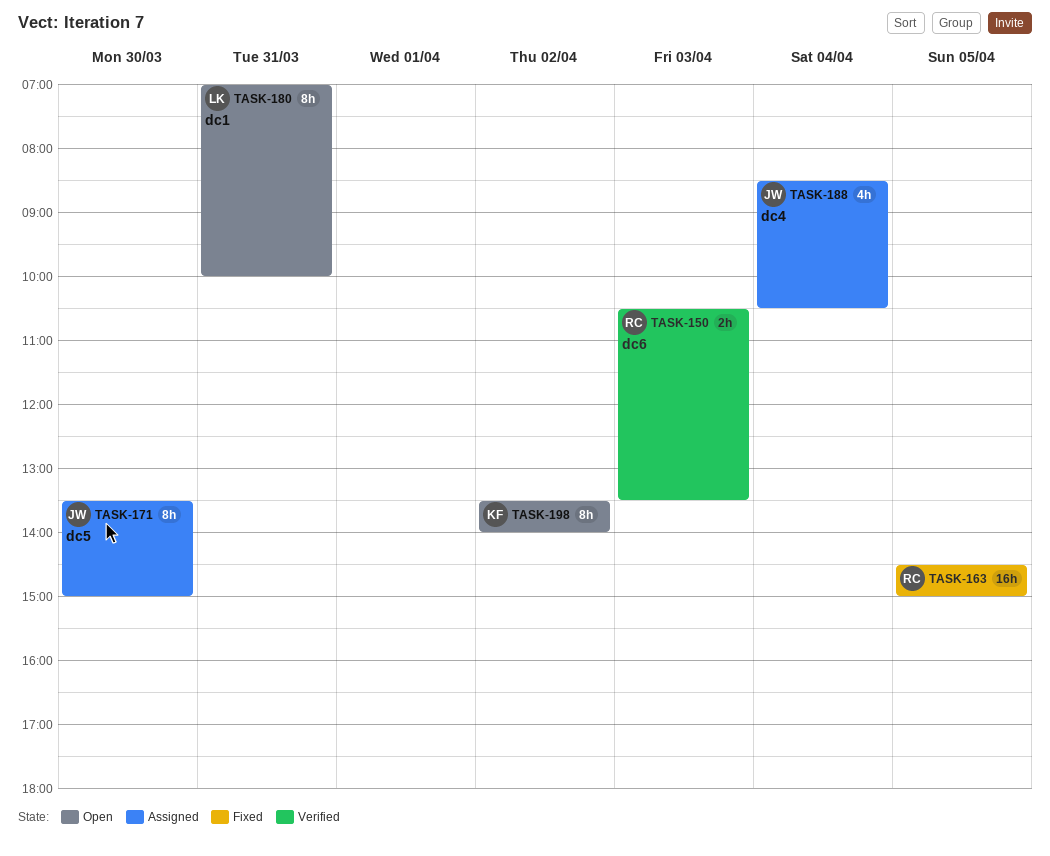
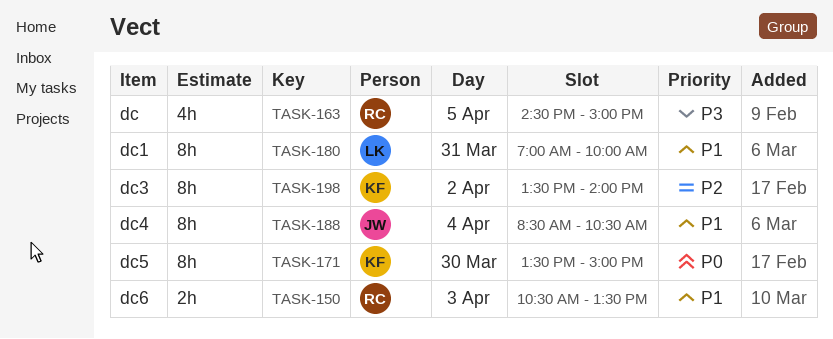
TASK-163, estimate: 16h -> 4h
TASK-171, owner: JW -> KF
TASK-188, estimate: 4h -> 8h

